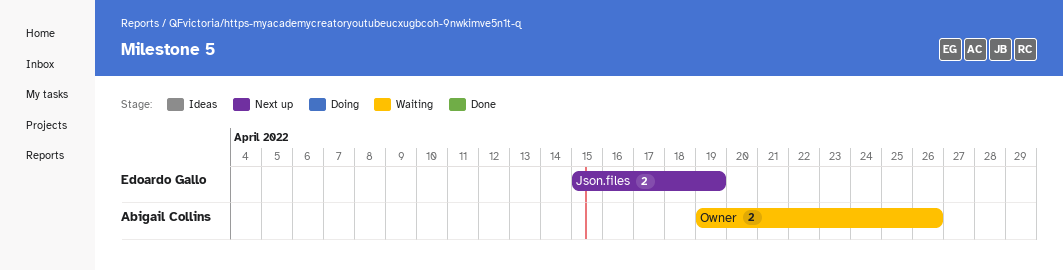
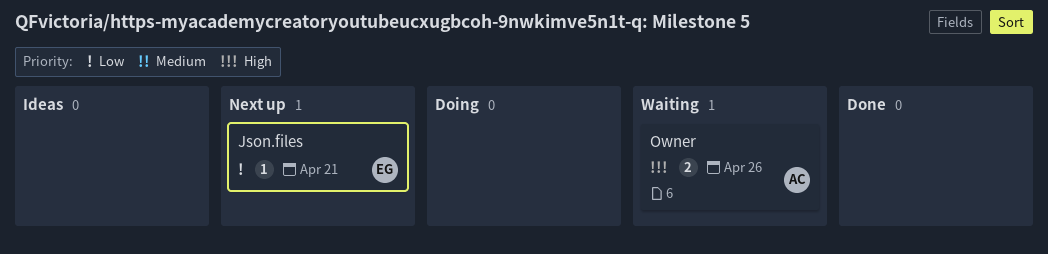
Json.files, estimate: 2 -> 1
Json.files, due: Apr 19 -> Apr 21

